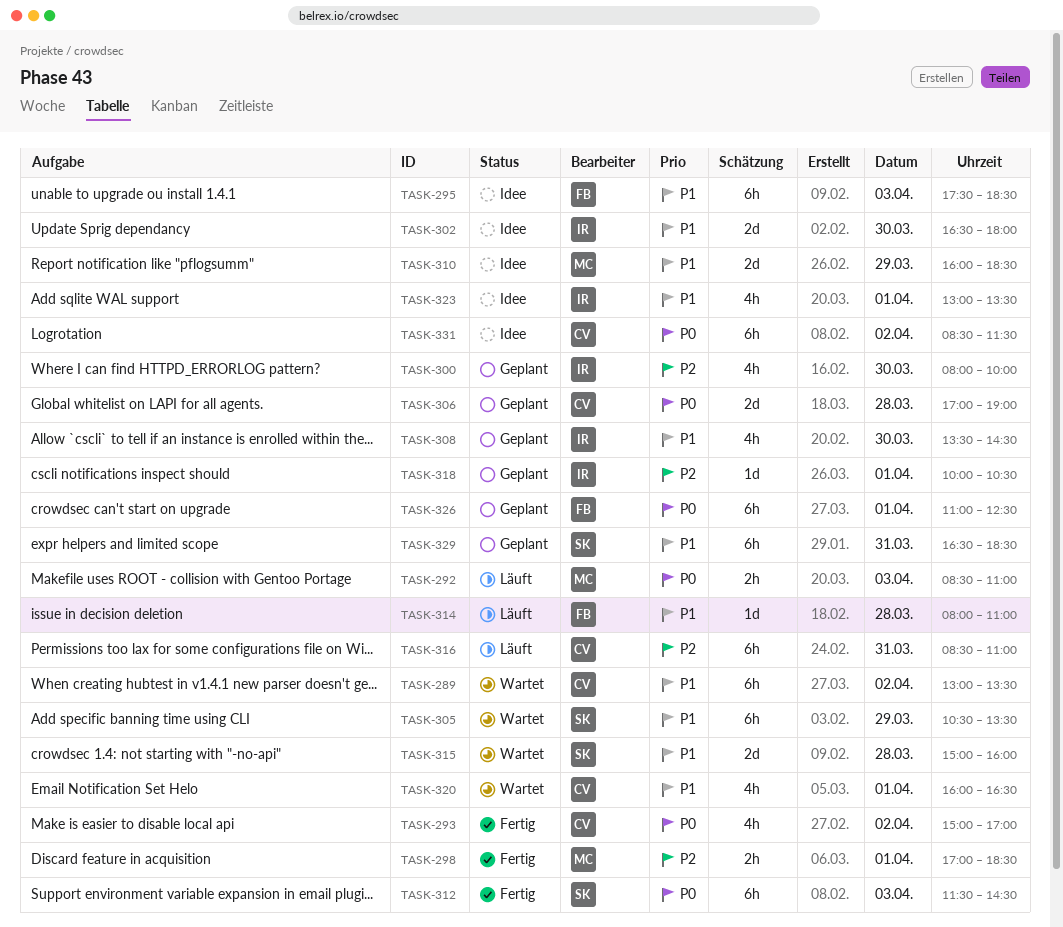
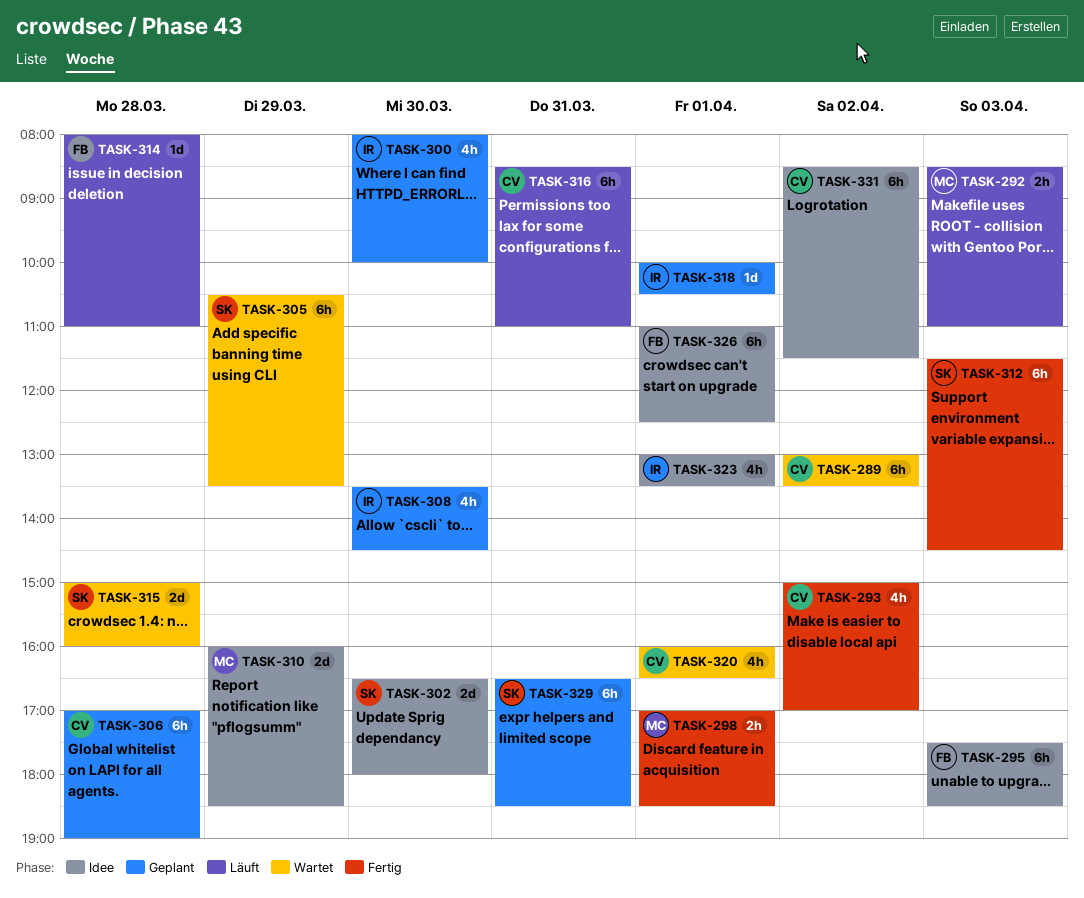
TASK-302, owner: IR -> SK
TASK-306, estimate: 2d -> 6h
TASK-326, status: Geplant -> Idee

